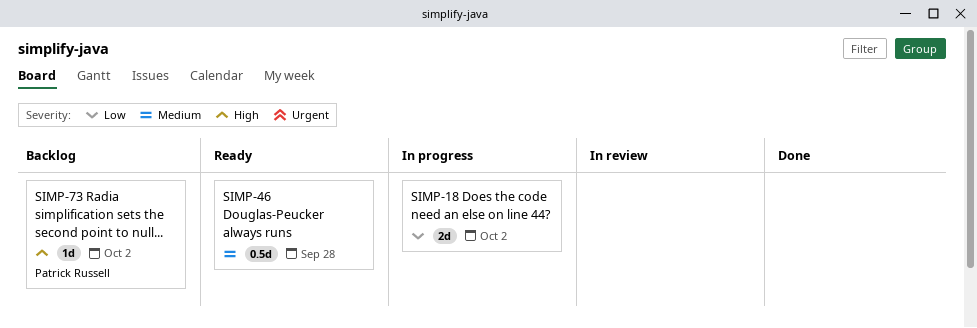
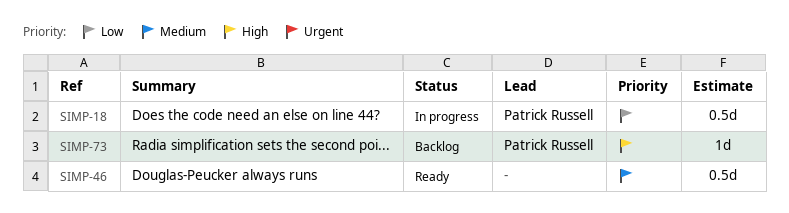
SIMP-18, owner: none -> Patrick Russell
SIMP-18, estimate: 2d -> 0.5d

